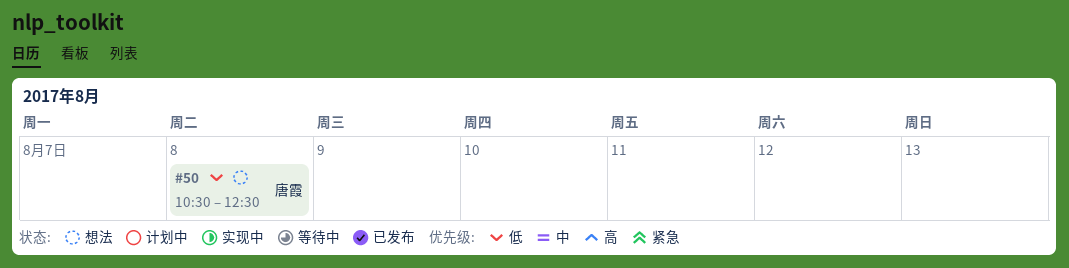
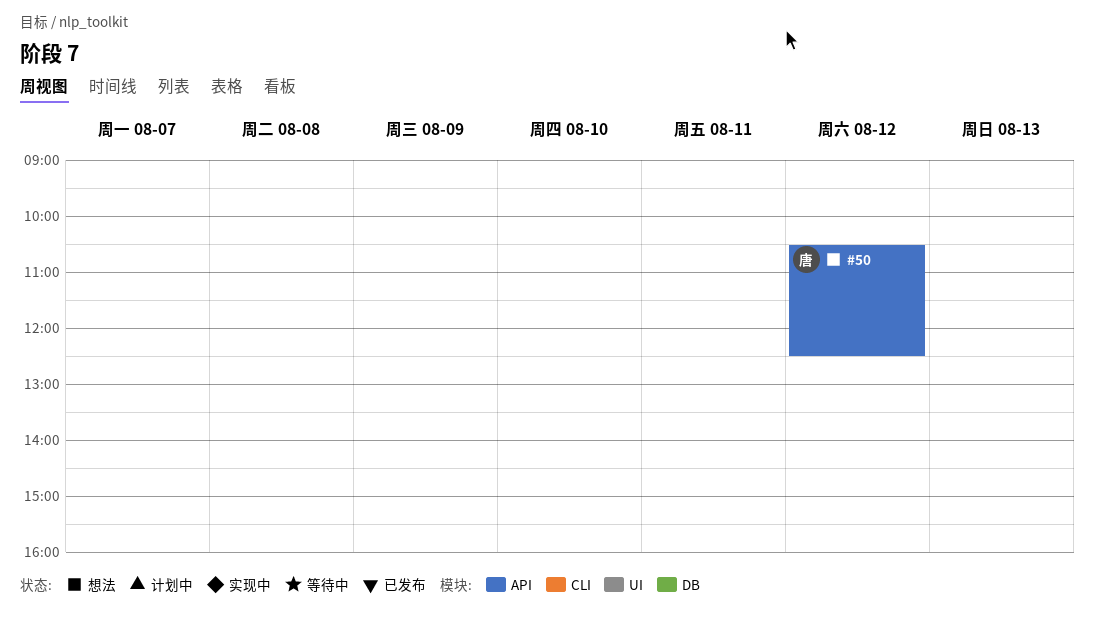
#50, day: Aug 8 -> Aug 12

